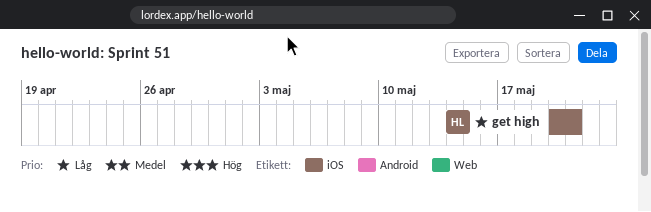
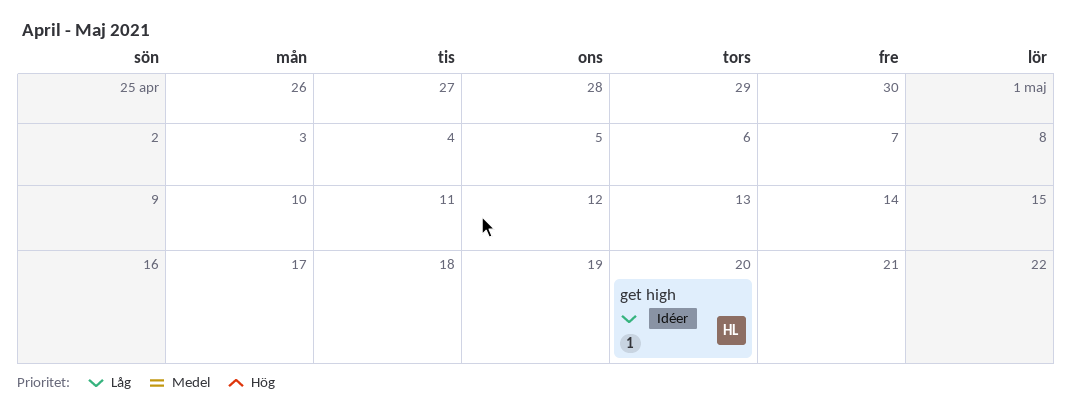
get high, due: May 21 -> May 20

